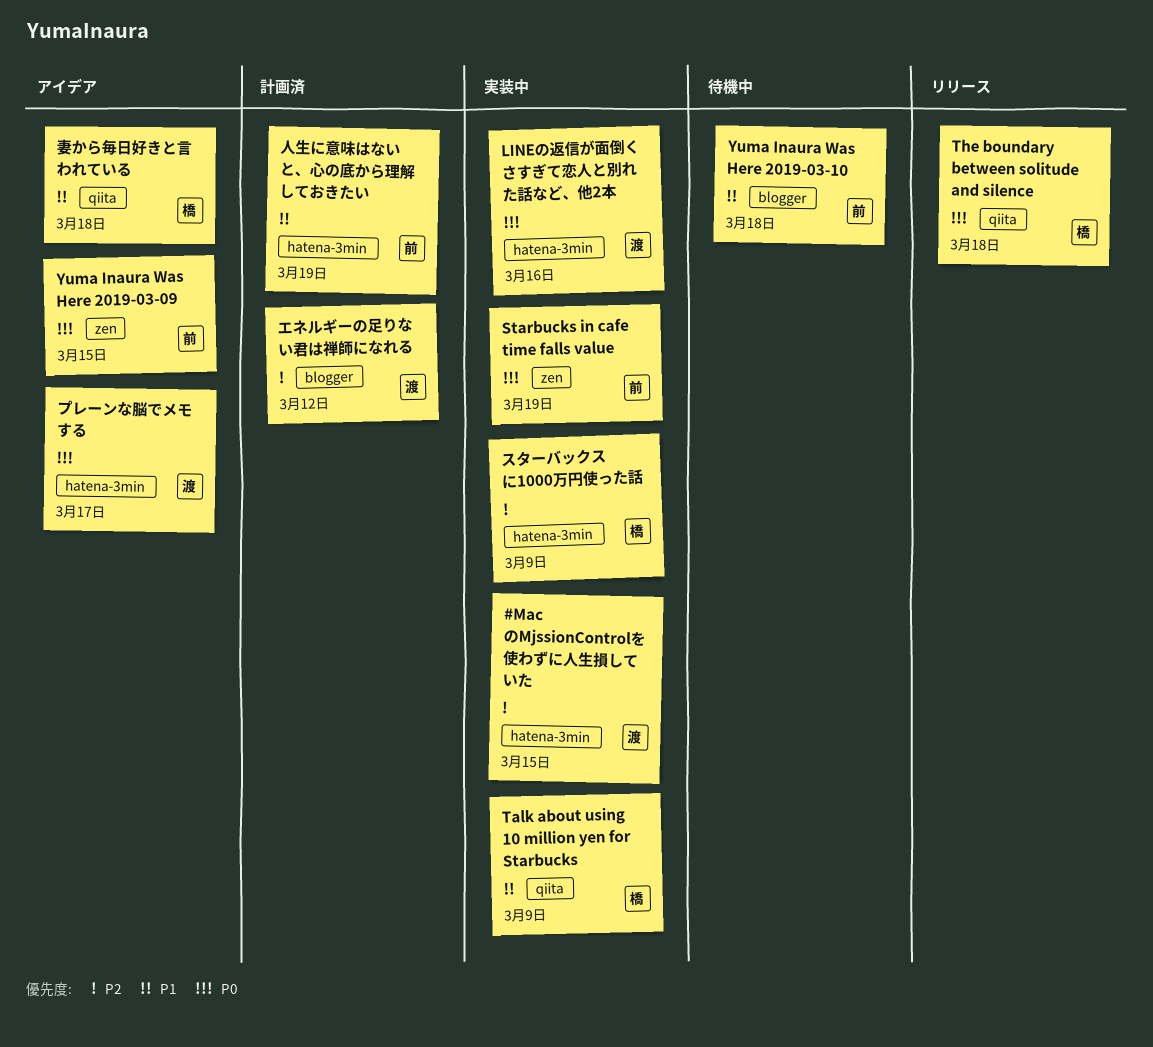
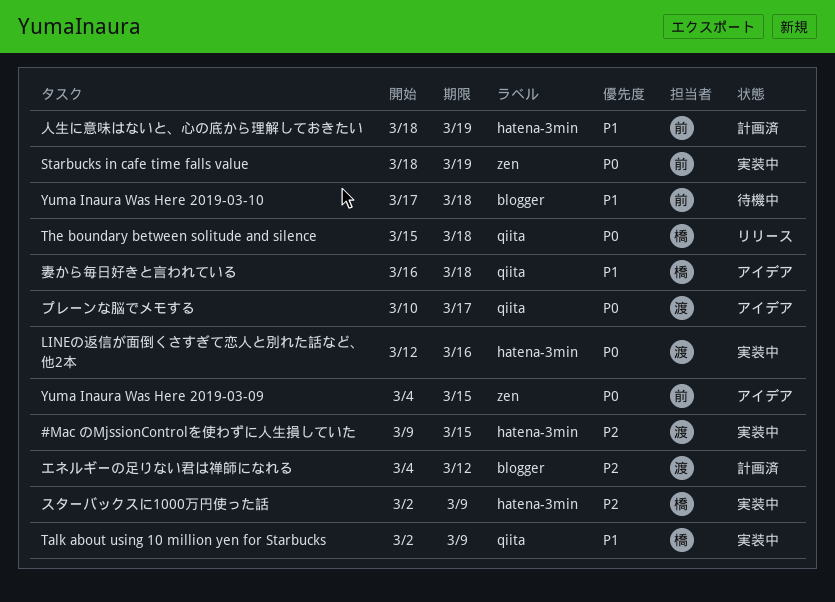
プレーンな脳でメモする, label: hatena-3min -> qiita

